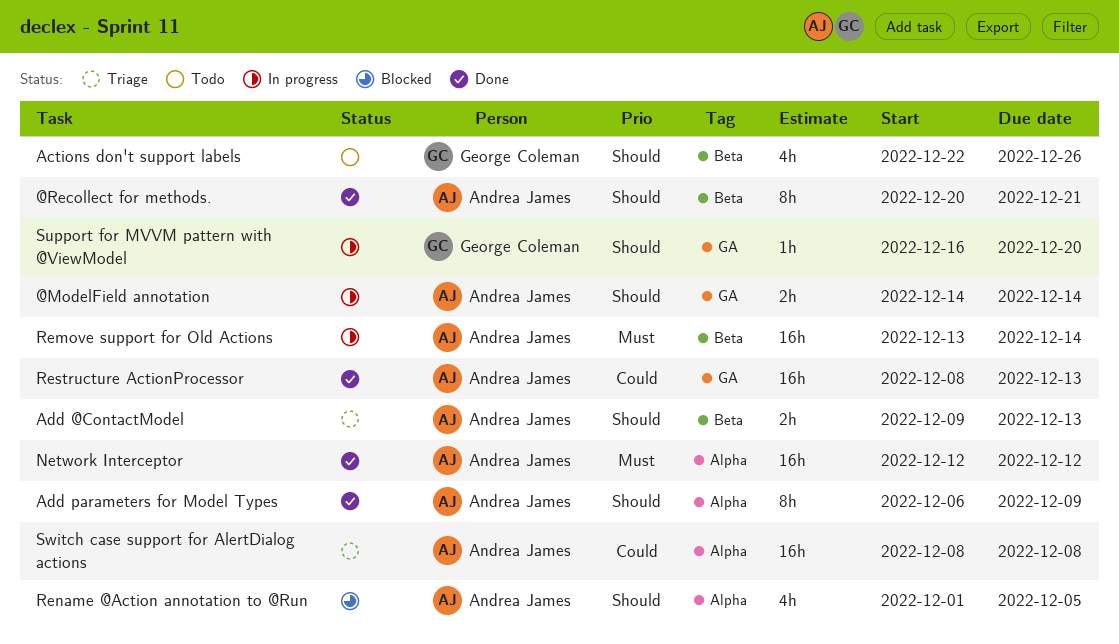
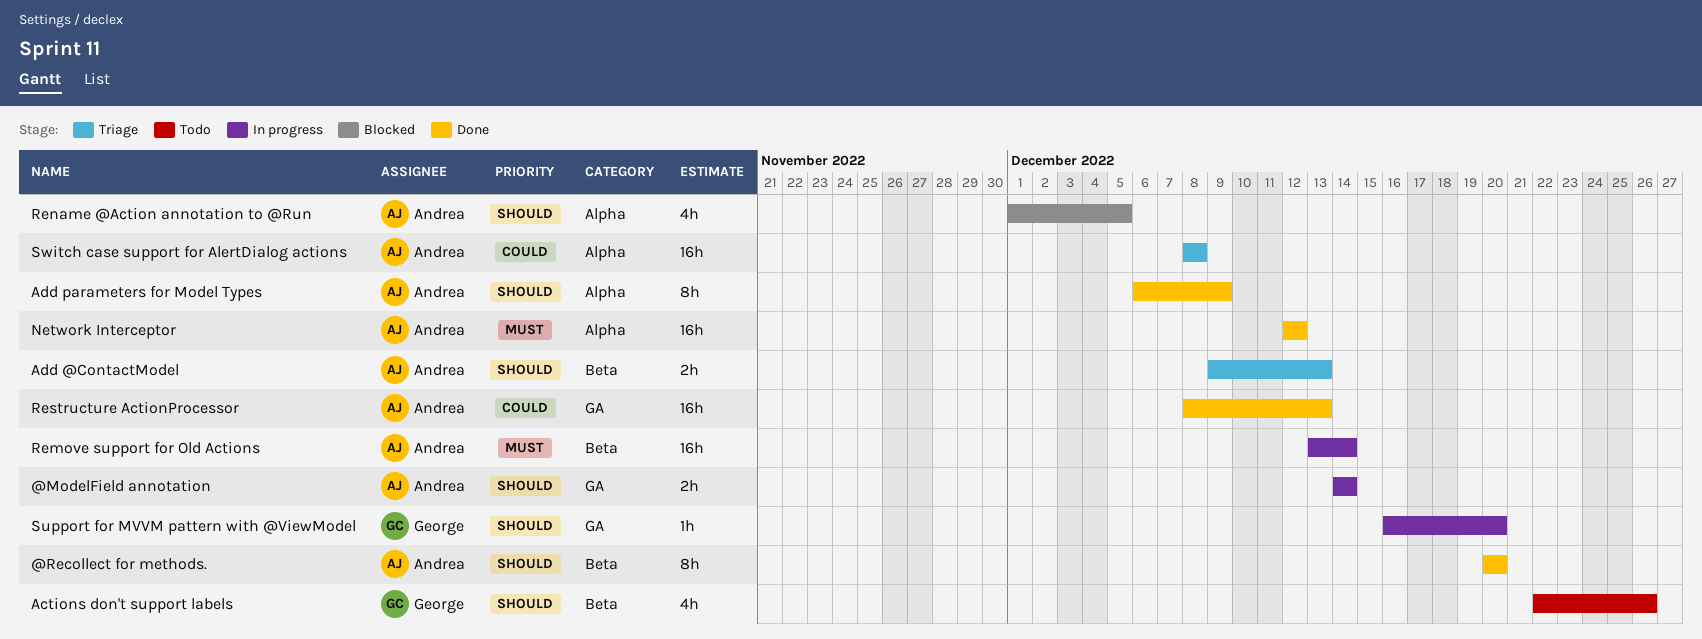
@Recollect for methods., due: Dec 21 -> Dec 20

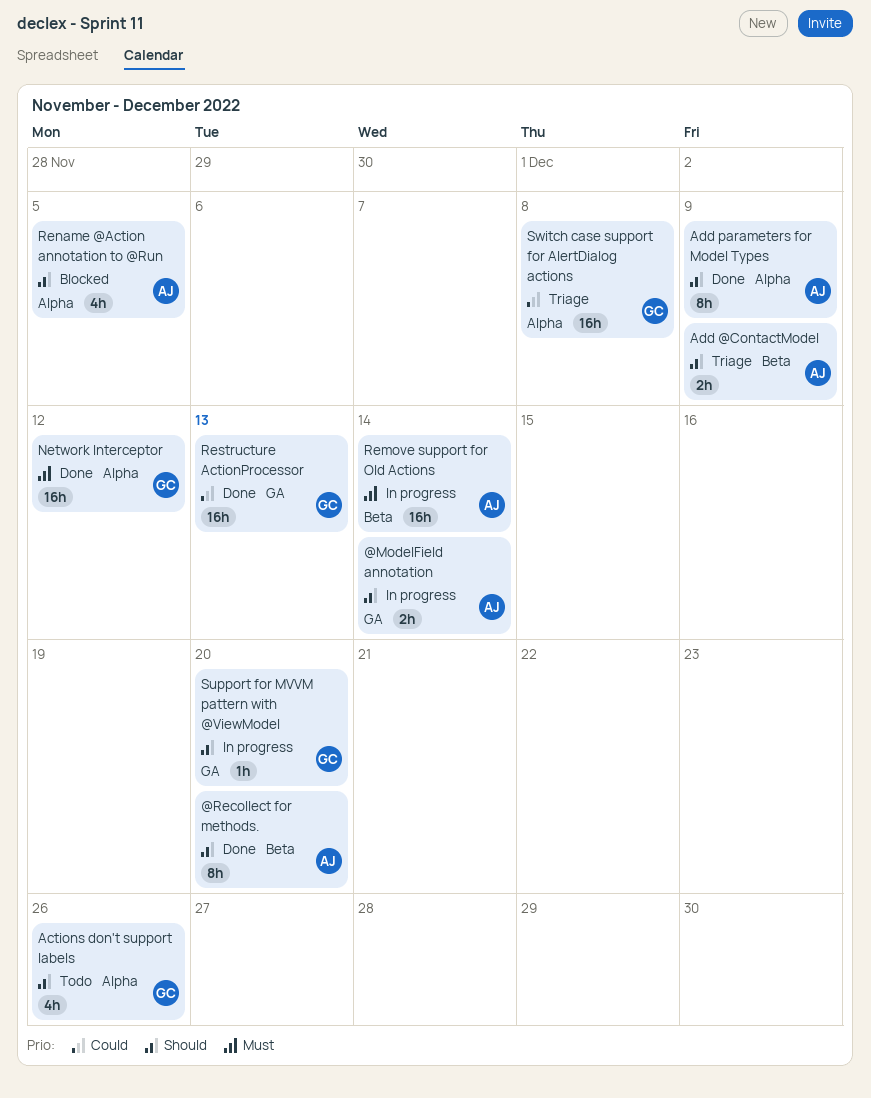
Actions don't support labels, label: Beta -> Alpha
Add @ContactModel, due: Dec 13 -> Dec 9
Network Interceptor, owner: Andrea -> George
Restructure ActionProcessor, owner: Andrea -> George
Switch case support for AlertDialog actions, owner: Andrea -> George

